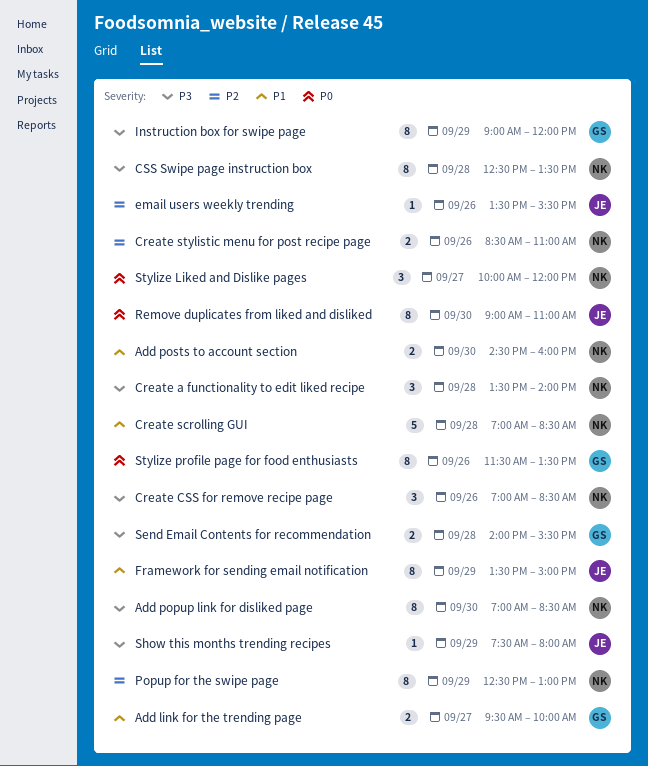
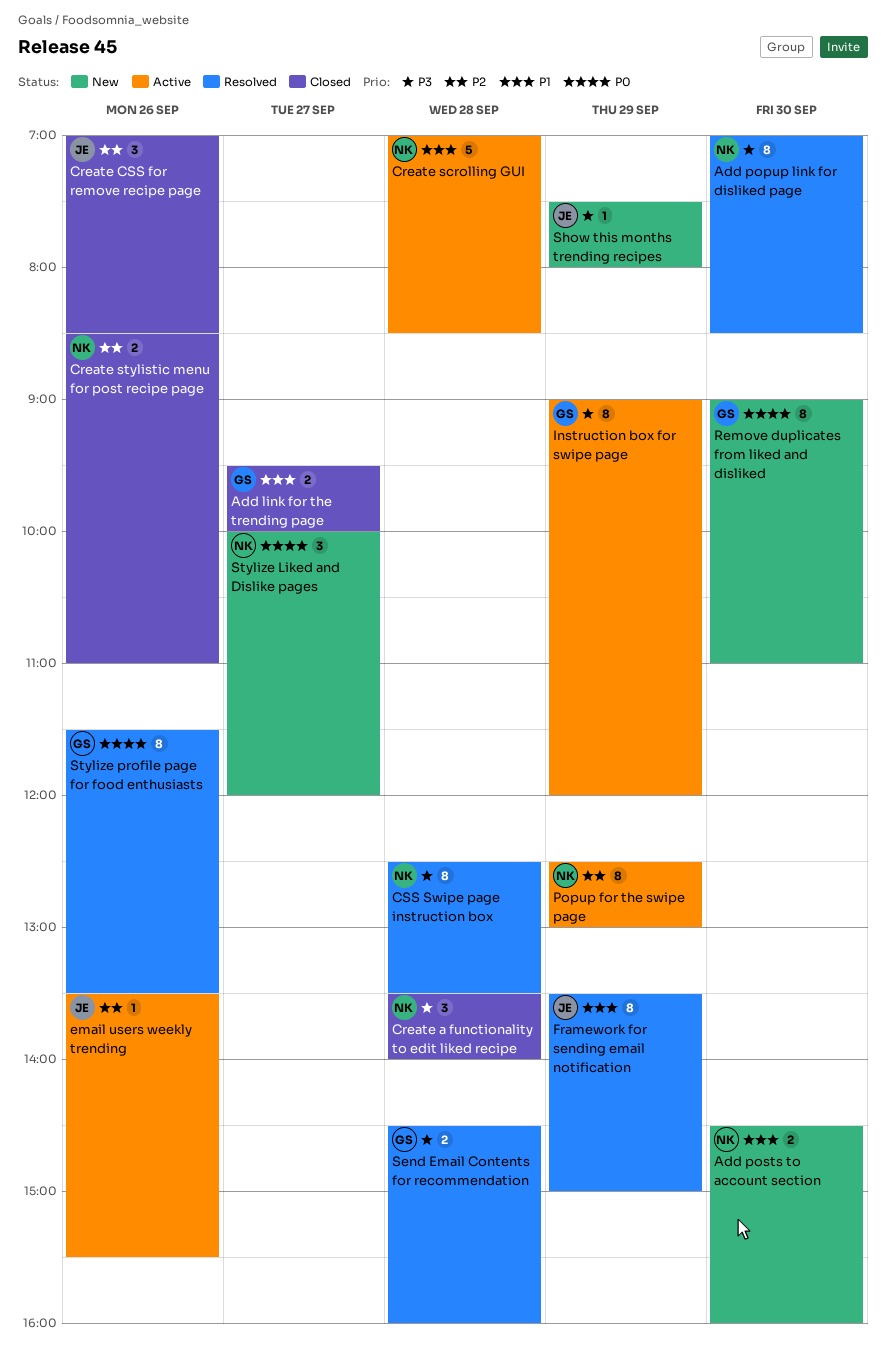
Create CSS for remove recipe page, owner: NK -> JE
Create CSS for remove recipe page, priority: P3 -> P2
Remove duplicates from liked and disliked, owner: JE -> GS
Send Email Contents for recommendation, begins: 14:00 -> 14:30
Send Email Contents for recommendation, ends: 15:30 -> 16:00

